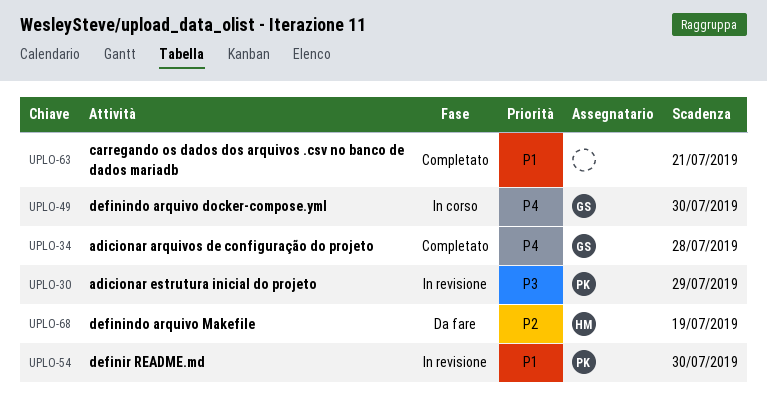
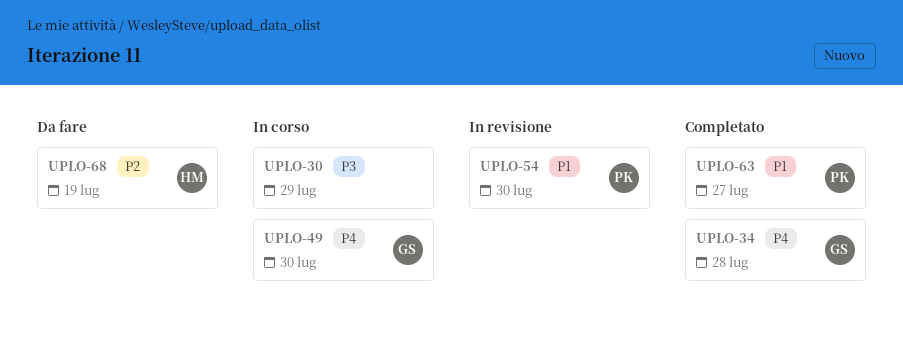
UPLO-30, status: In revisione -> In corso
UPLO-30, owner: PK -> none
UPLO-63, owner: none -> PK
UPLO-63, due: Jul 21 -> Jul 27

